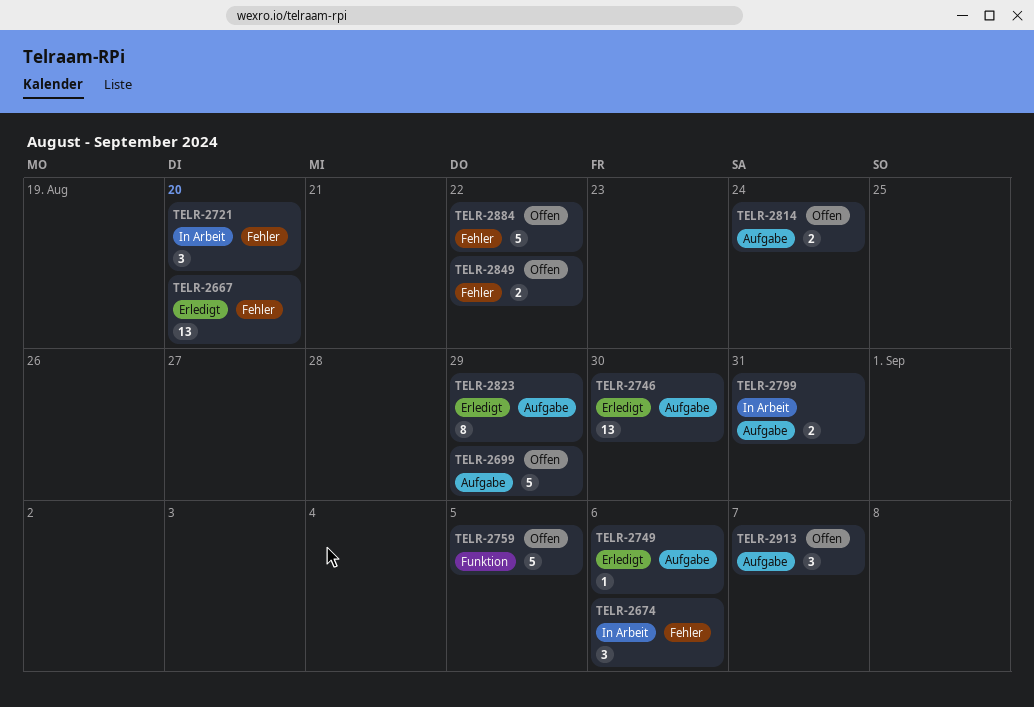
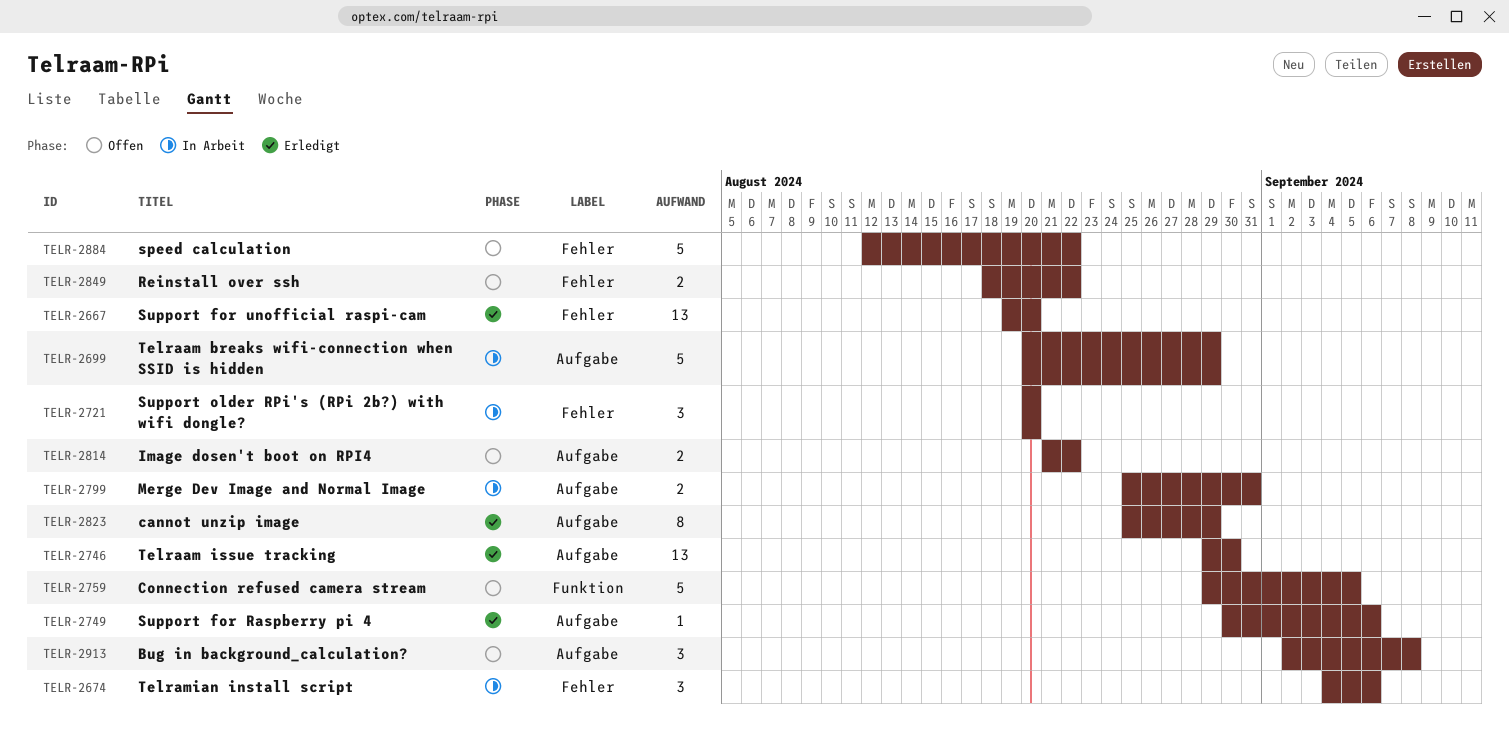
TELR-2699, status: Offen -> In Arbeit
TELR-2814, due: Aug 24 -> Aug 22
TELR-2913, due: Sep 7 -> Sep 8

